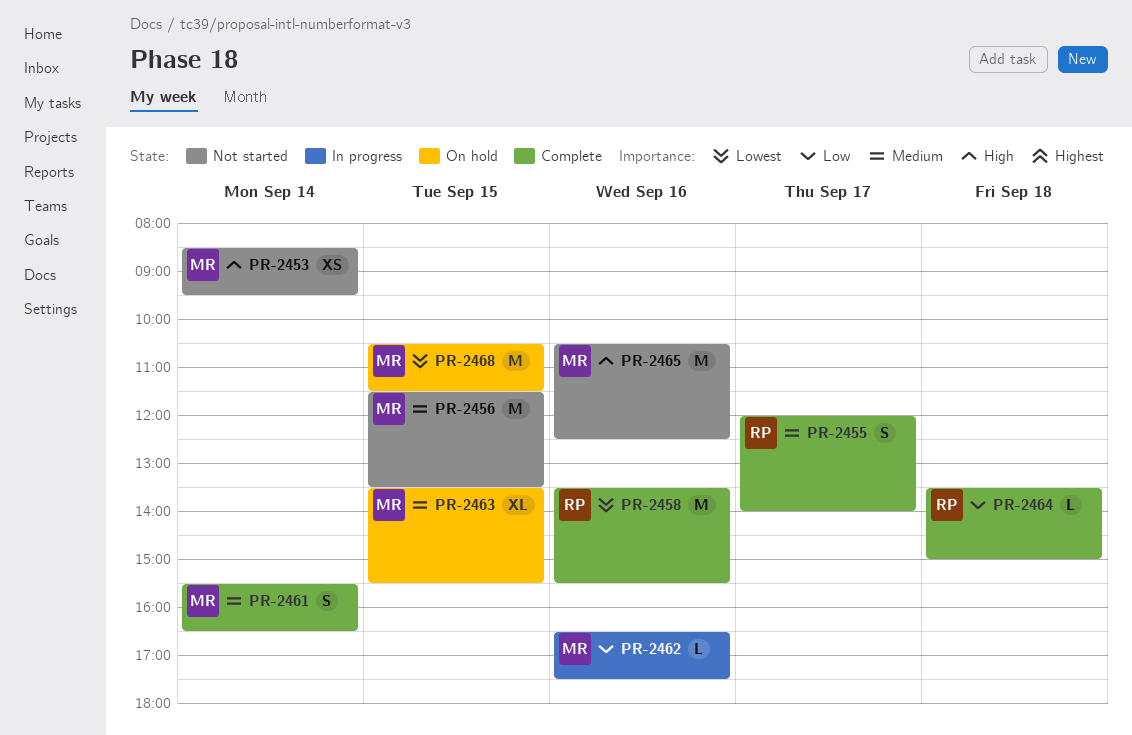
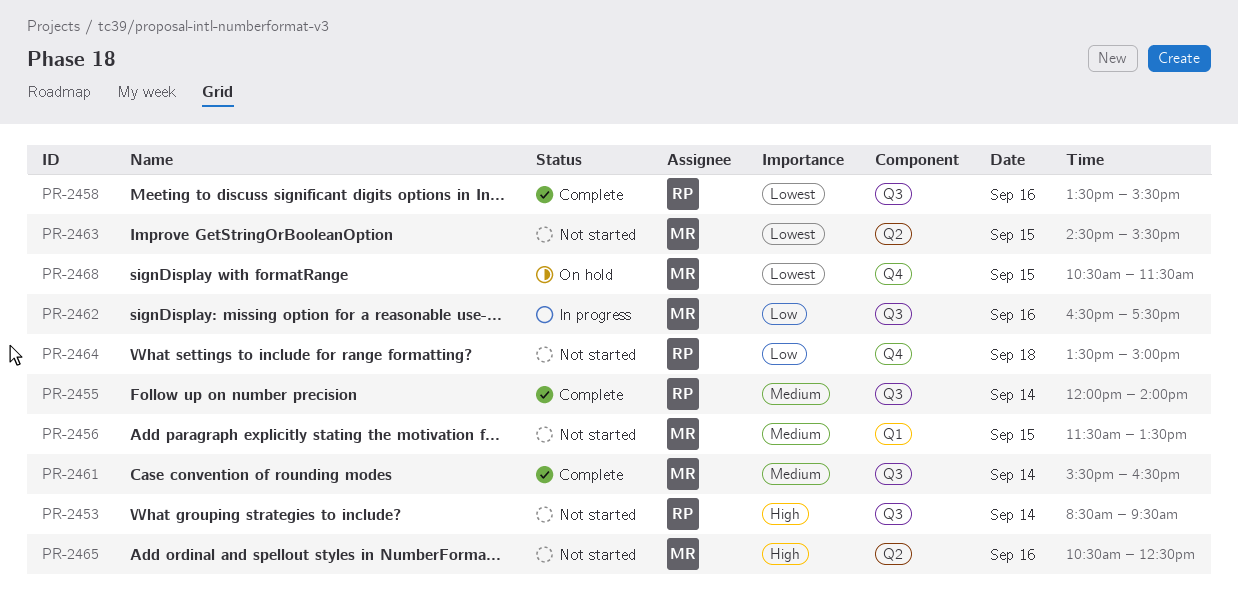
PR-2453, owner: MR -> RP
PR-2455, day: Sep 17 -> Sep 14
PR-2463, status: On hold -> Not started
PR-2463, priority: Medium -> Lowest
PR-2463, begins: 13:30 -> 14:30
PR-2464, status: Complete -> Not started

